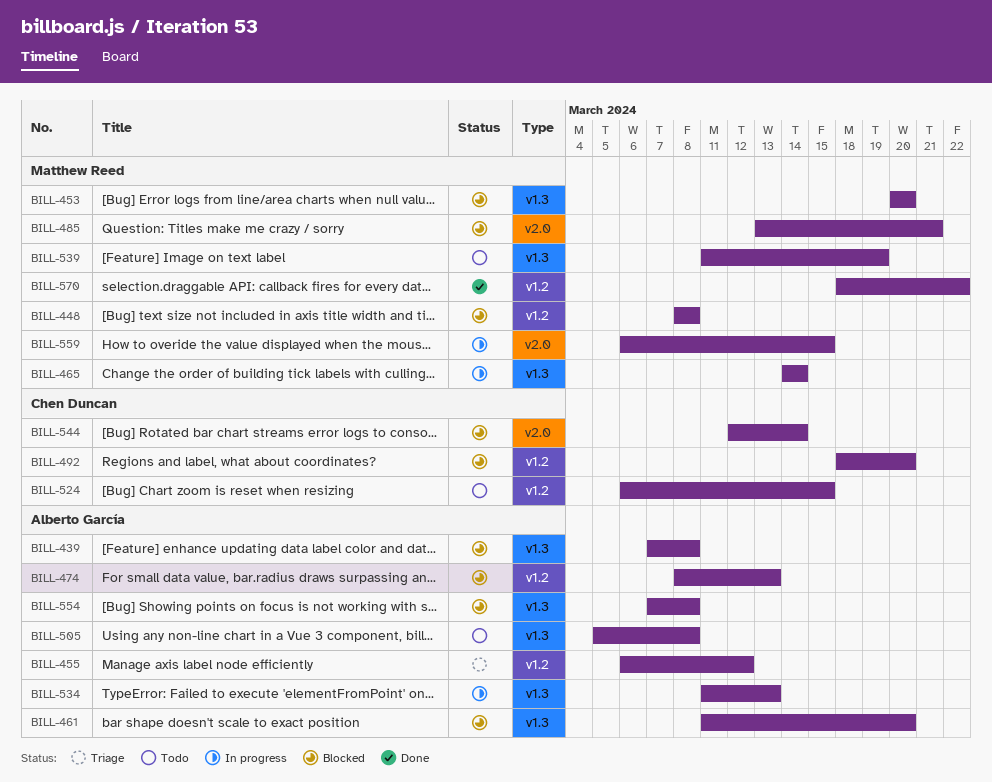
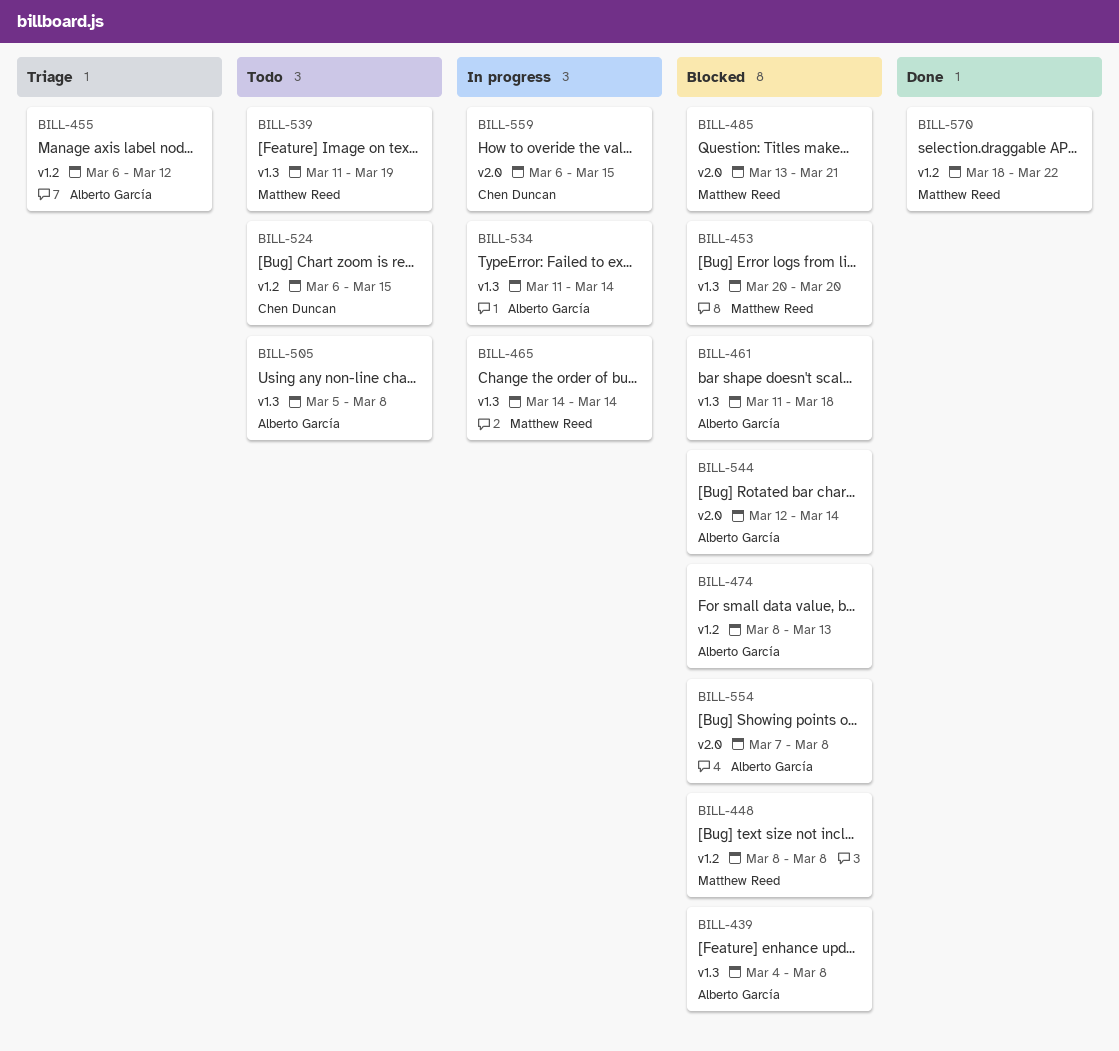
BILL-439, start: Mar 7 -> Mar 4
BILL-461, due: Mar 20 -> Mar 18
BILL-492: present -> none
BILL-534, due: Mar 13 -> Mar 14
BILL-544, owner: Chen Duncan -> Alberto García
BILL-554, label: v1.3 -> v2.0
BILL-559, owner: Matthew Reed -> Chen Duncan

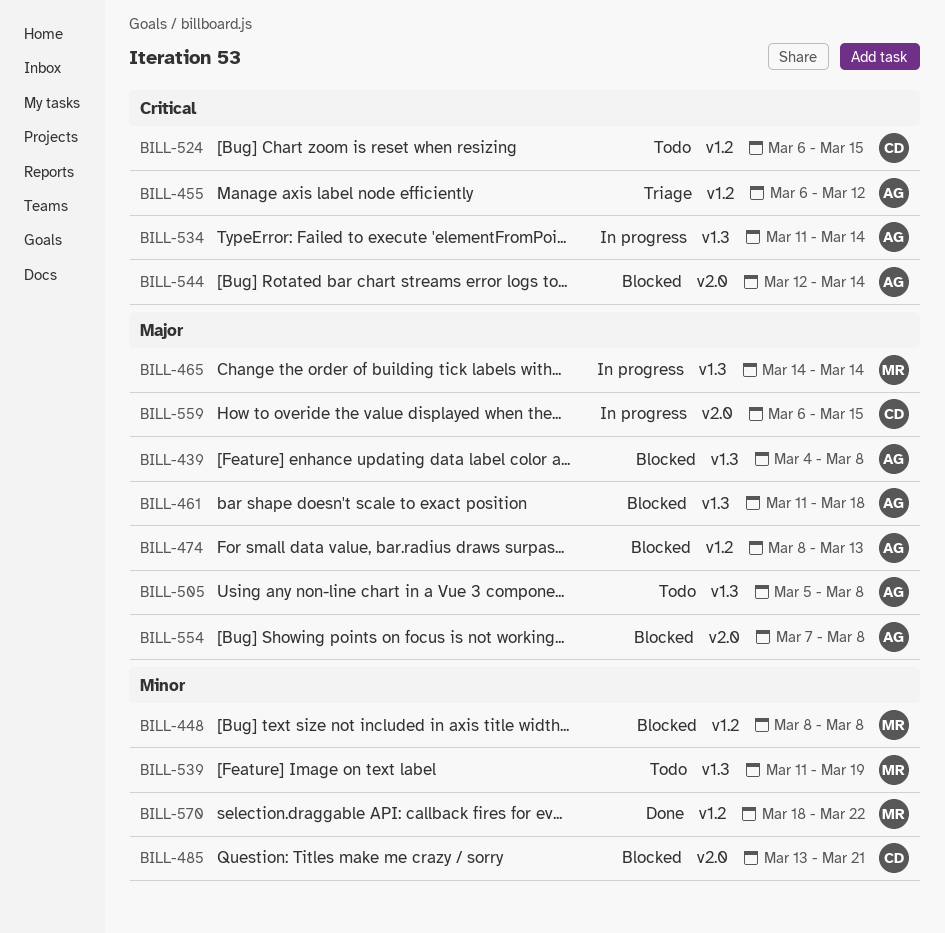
BILL-453: present -> none
BILL-485, owner: Matthew Reed -> Chen Duncan

